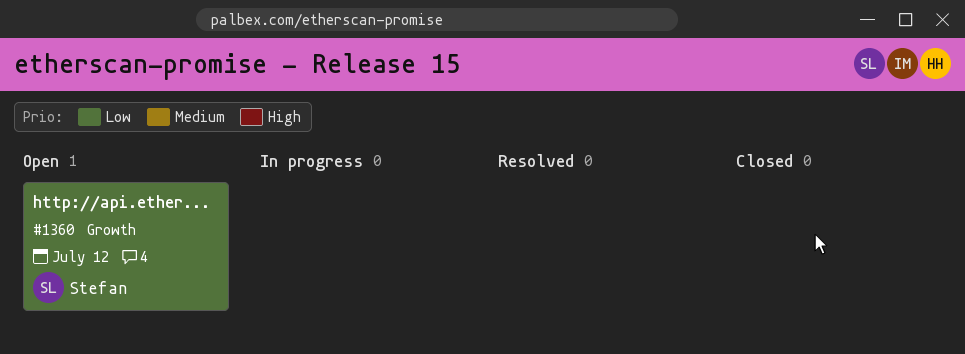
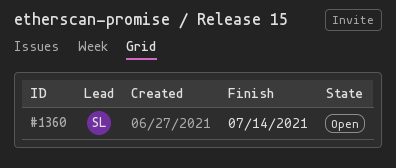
#1360, due: Jul 12 -> Jul 14

